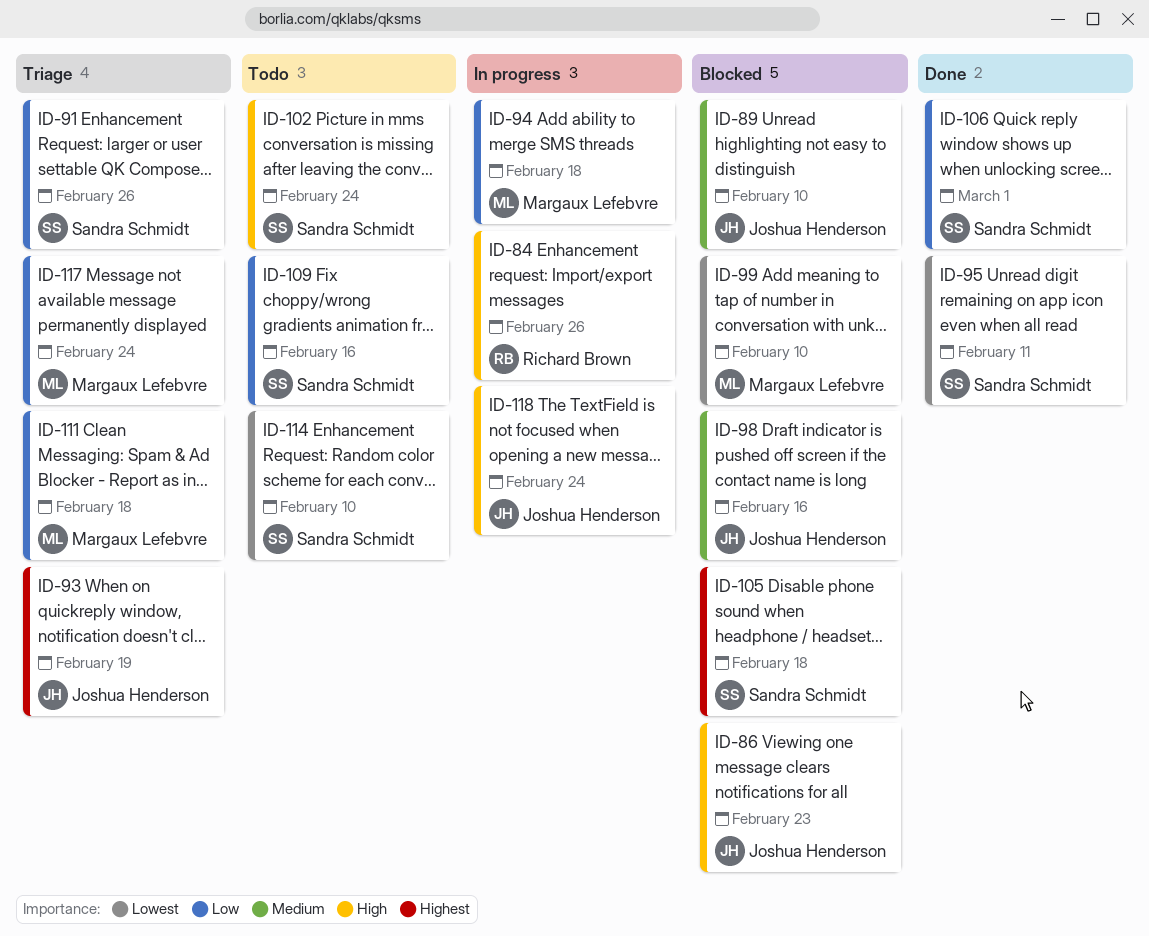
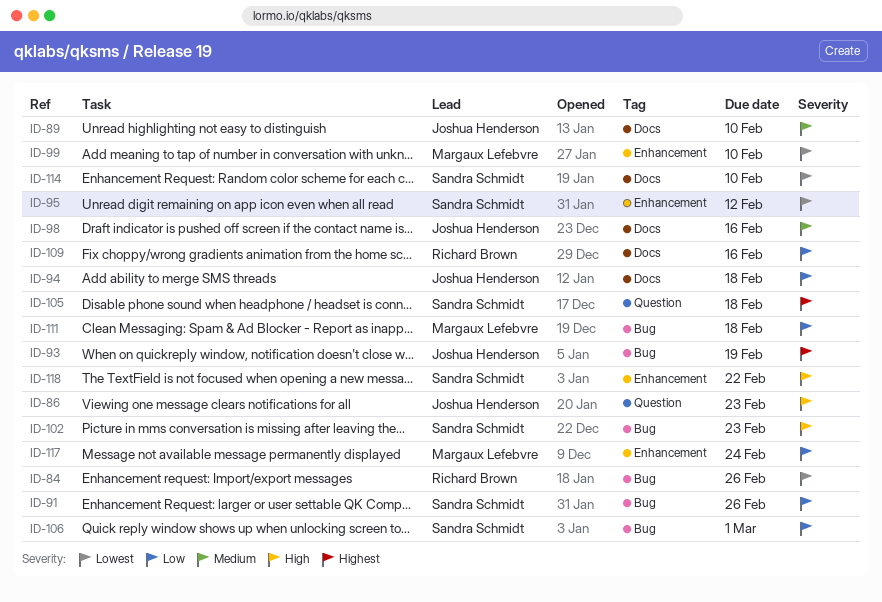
ID-84, priority: High -> Lowest
ID-94, owner: Margaux Lefebvre -> Joshua Henderson
ID-95, due: Feb 11 -> Feb 12
ID-102, due: Feb 24 -> Feb 23
ID-109, owner: Sandra Schmidt -> Richard Brown
ID-118, owner: Joshua Henderson -> Sandra Schmidt
ID-118, due: Feb 24 -> Feb 22

